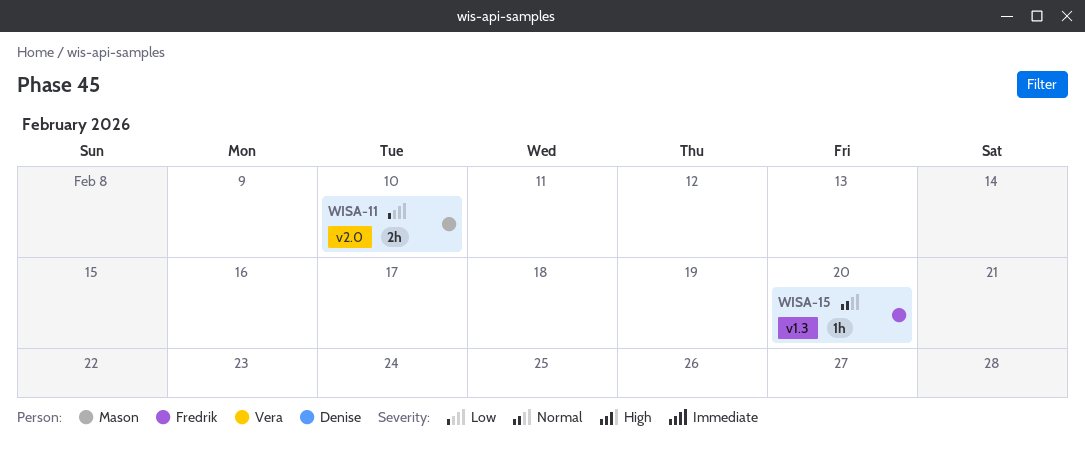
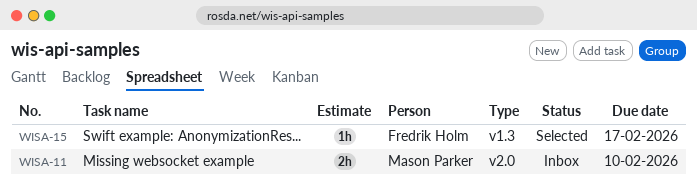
WISA-15, due: Feb 20 -> Feb 17

